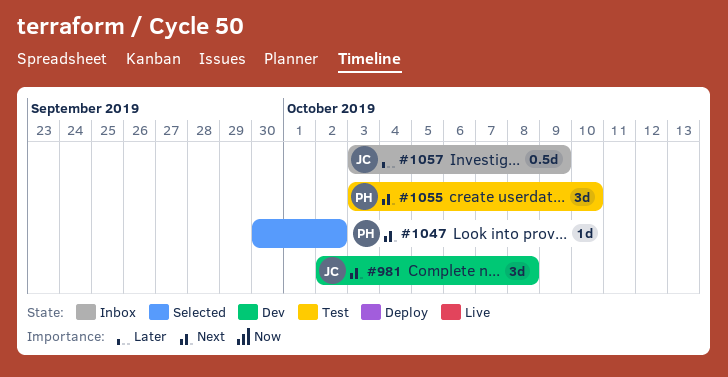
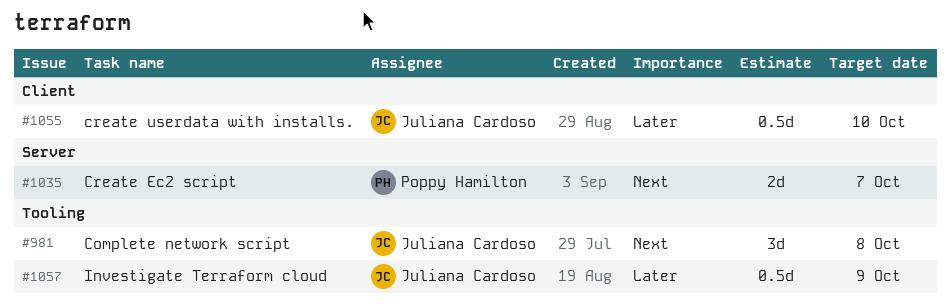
#1035: none -> present
#1047: present -> none
#1055, owner: Poppy Hamilton -> Juliana Cardoso
#1055, priority: Next -> Later
#1055, estimate: 3d -> 0.5d

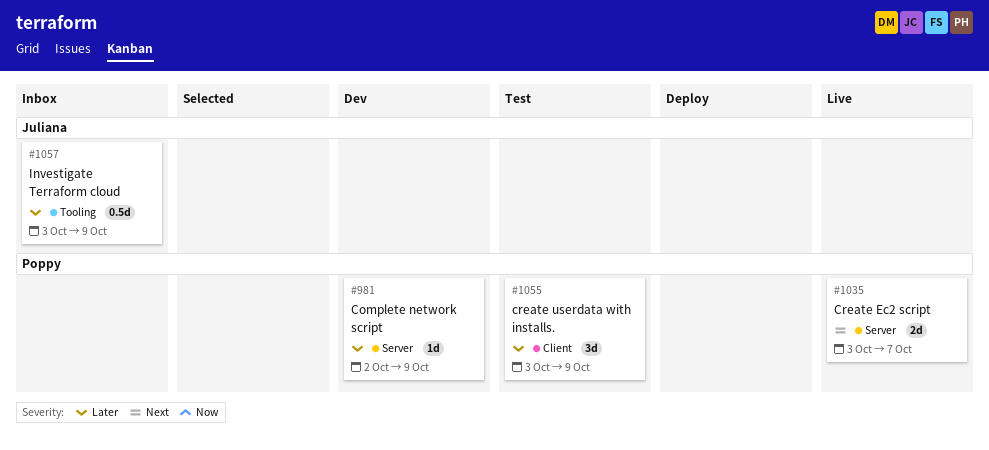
#981, owner: Juliana Cardoso -> Poppy Hamilton
#981, priority: Next -> Later
#981, label: Tooling -> Server
#981, estimate: 3d -> 1d
#981, due: Oct 8 -> Oct 9
#1055, owner: Juliana Cardoso -> Poppy Hamilton
#1055, estimate: 0.5d -> 3d
#1055, due: Oct 10 -> Oct 9

